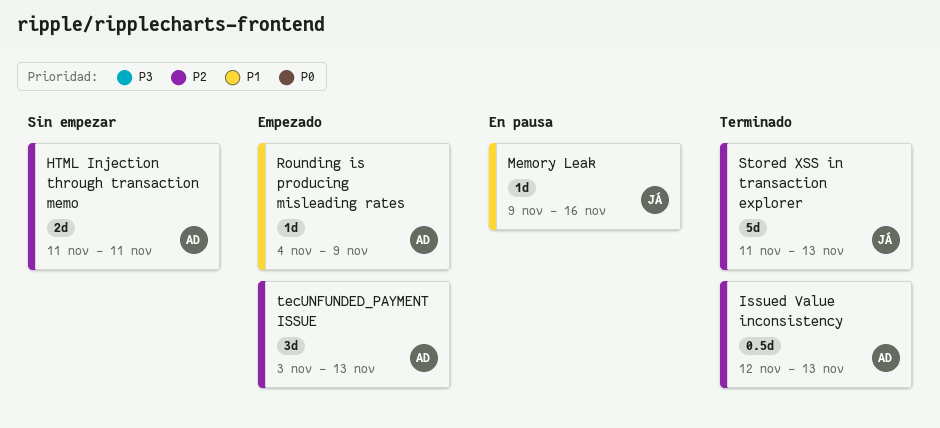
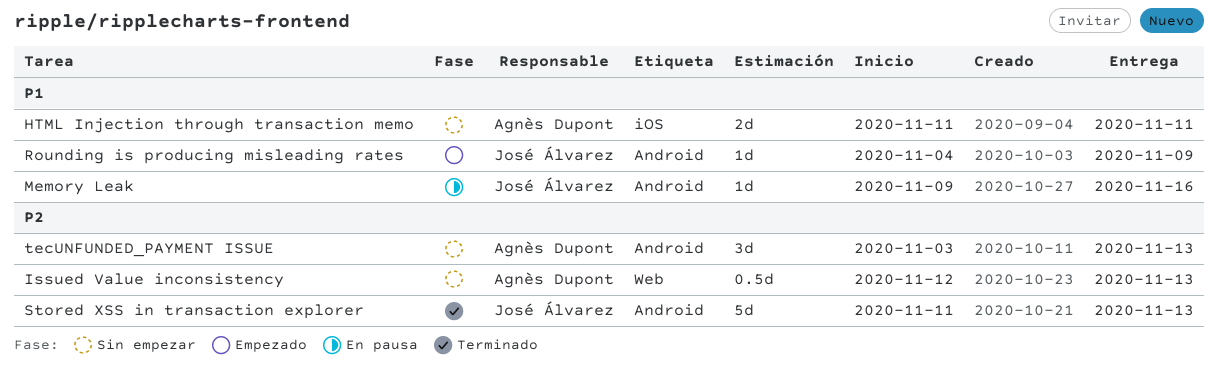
HTML Injection through transaction memo, priority: P2 -> P1
Issued Value inconsistency, status: Terminado -> Sin empezar
Rounding is producing misleading rates, owner: Agnès Dupont -> José Álvarez
tecUNFUNDED_PAYMENT ISSUE, status: Empezado -> Sin empezar

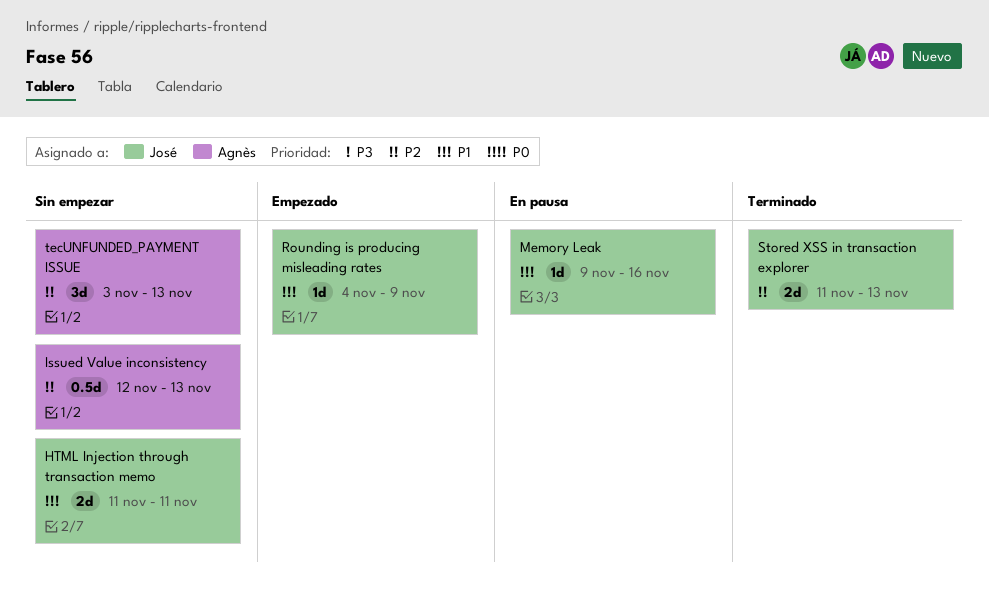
HTML Injection through transaction memo, owner: Agnès Dupont -> José Álvarez
Stored XSS in transaction explorer, estimate: 5d -> 2d

